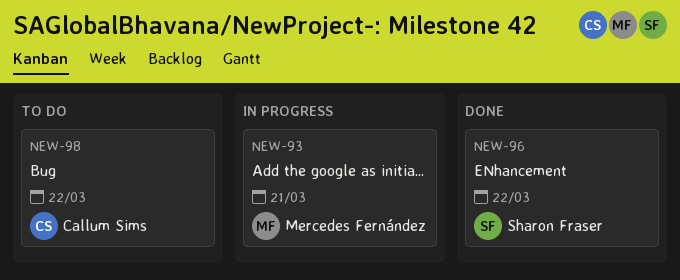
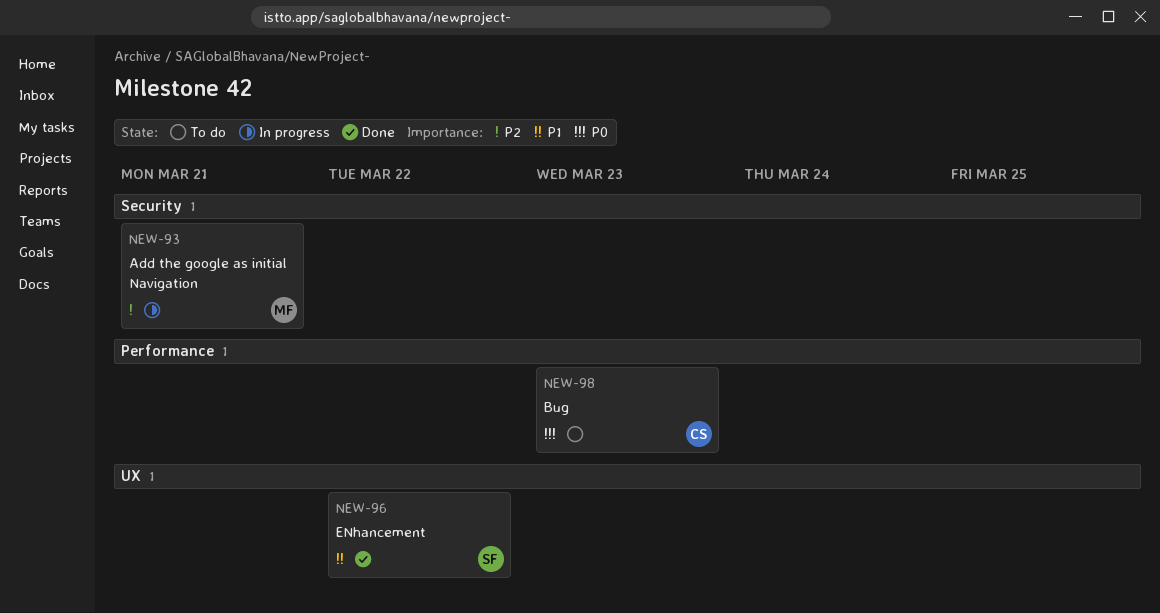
NEW-98, due: Mar 22 -> Mar 23

